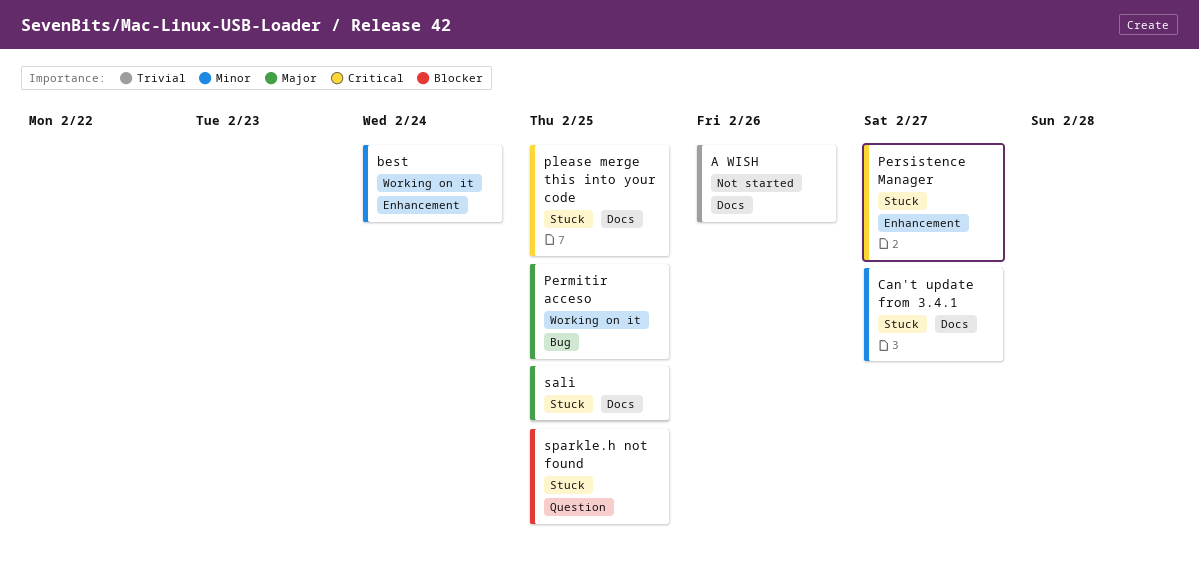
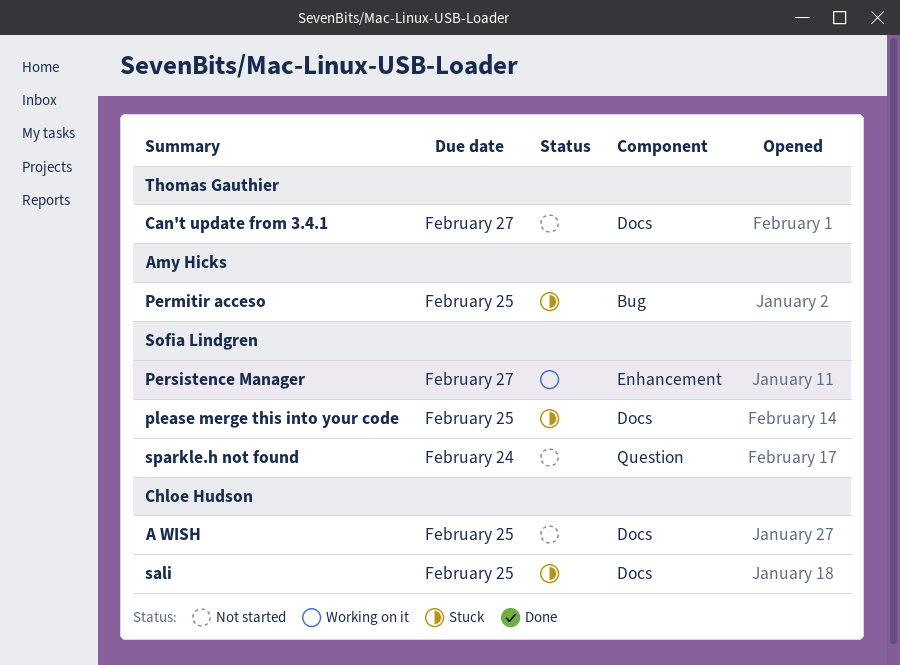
A WISH, due: Feb 26 -> Feb 25
best: present -> none
Can't update from 3.4.1, status: Stuck -> Not started
Permitir acceso, status: Working on it -> Stuck
Persistence Manager, status: Stuck -> Working on it
sparkle.h not found, status: Stuck -> Not started
sparkle.h not found, due: Feb 25 -> Feb 24

